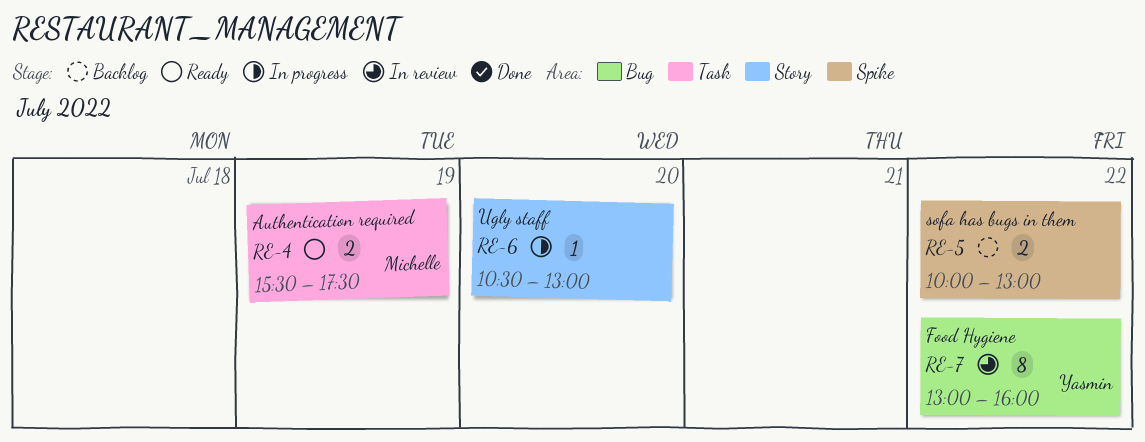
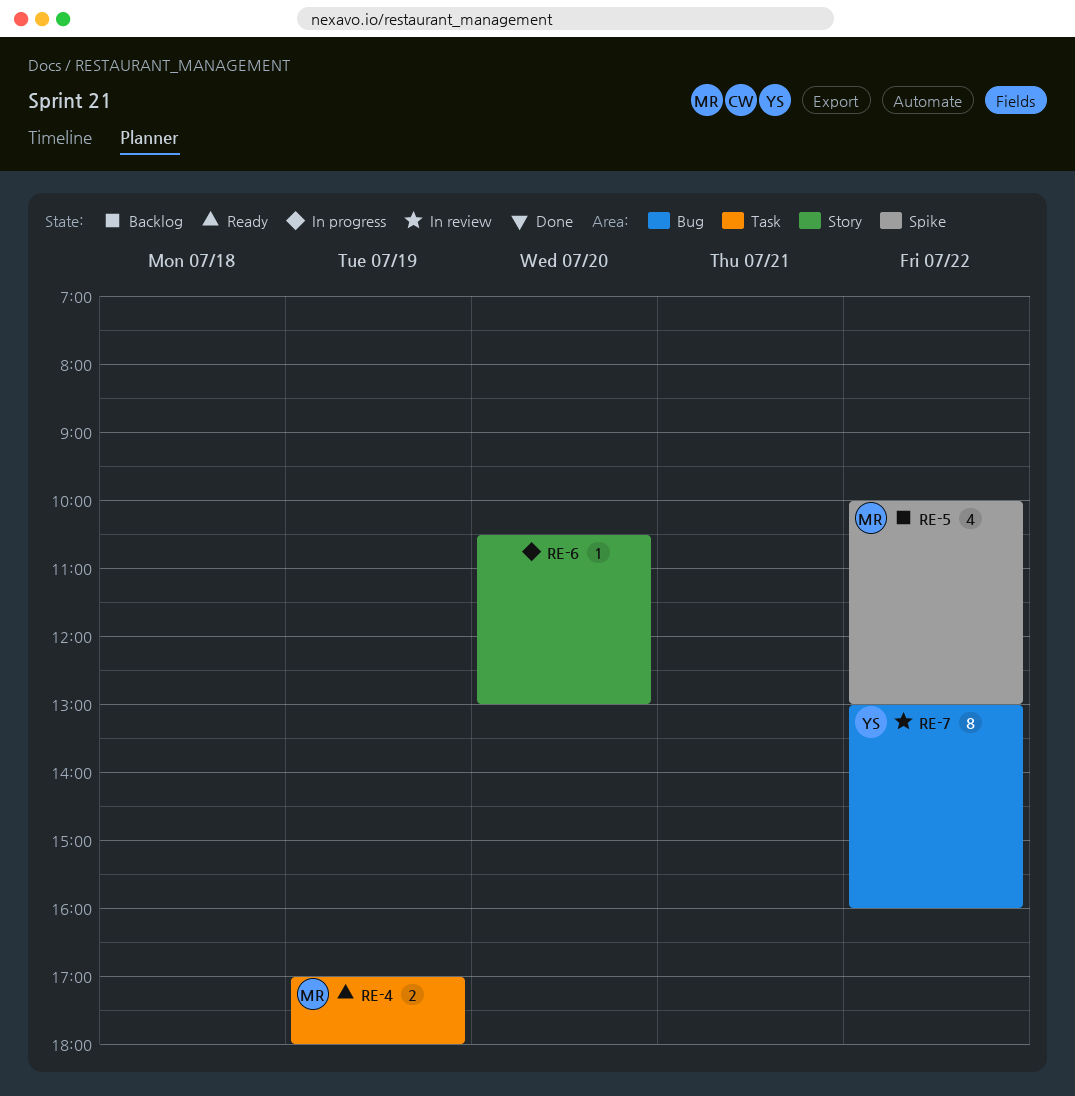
RE-4, begins: 15:30 -> 17:00
RE-4, ends: 17:30 -> 18:00
RE-5, owner: none -> Michelle
RE-5, estimate: 2 -> 4

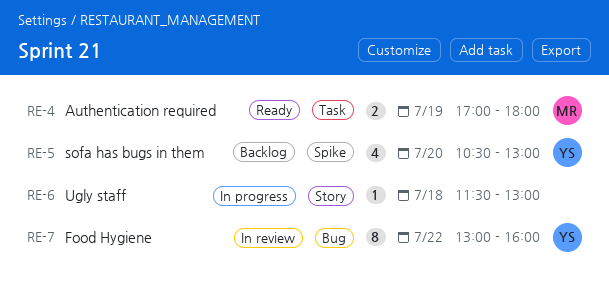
RE-5, owner: MR -> YS
RE-5, day: Jul 22 -> Jul 20
RE-5, begins: 10:00 -> 10:30
RE-6, day: Jul 20 -> Jul 18
RE-6, begins: 10:30 -> 11:30

